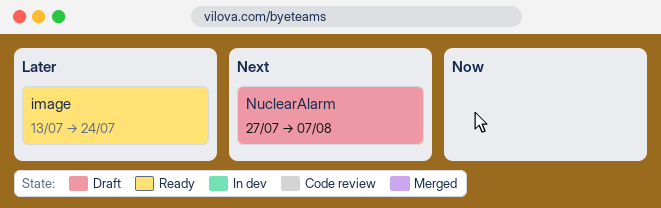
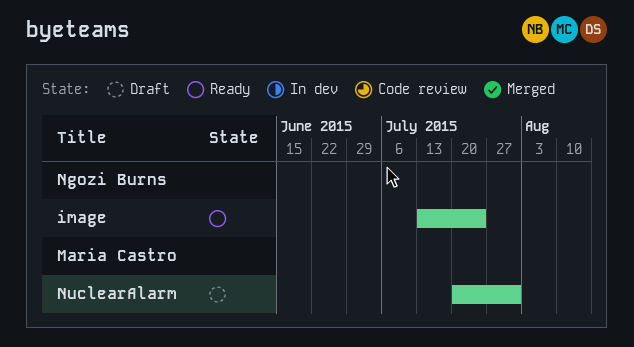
NuclearAlarm, start: Jul 27 -> Jul 20
NuclearAlarm, due: Aug 7 -> Jul 31

